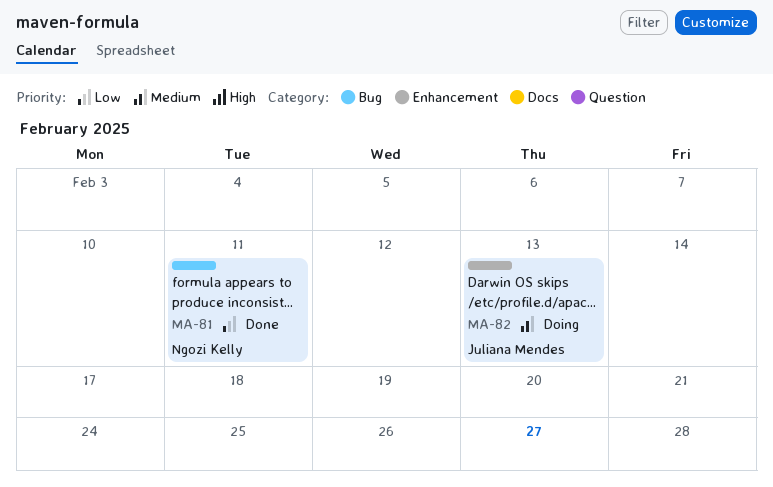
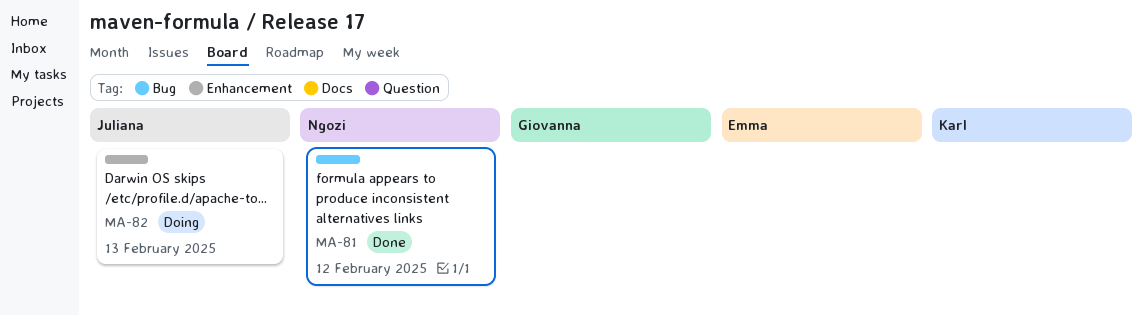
MA-81, due: Feb 11 -> Feb 12

